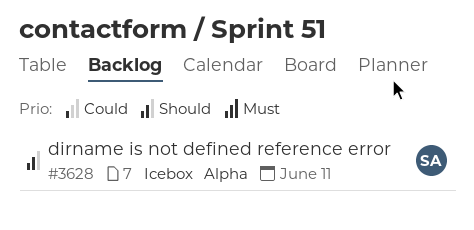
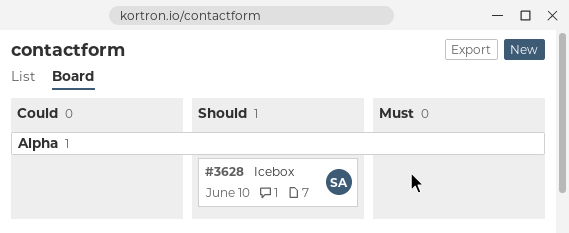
#3628, due: Jun 11 -> Jun 10

